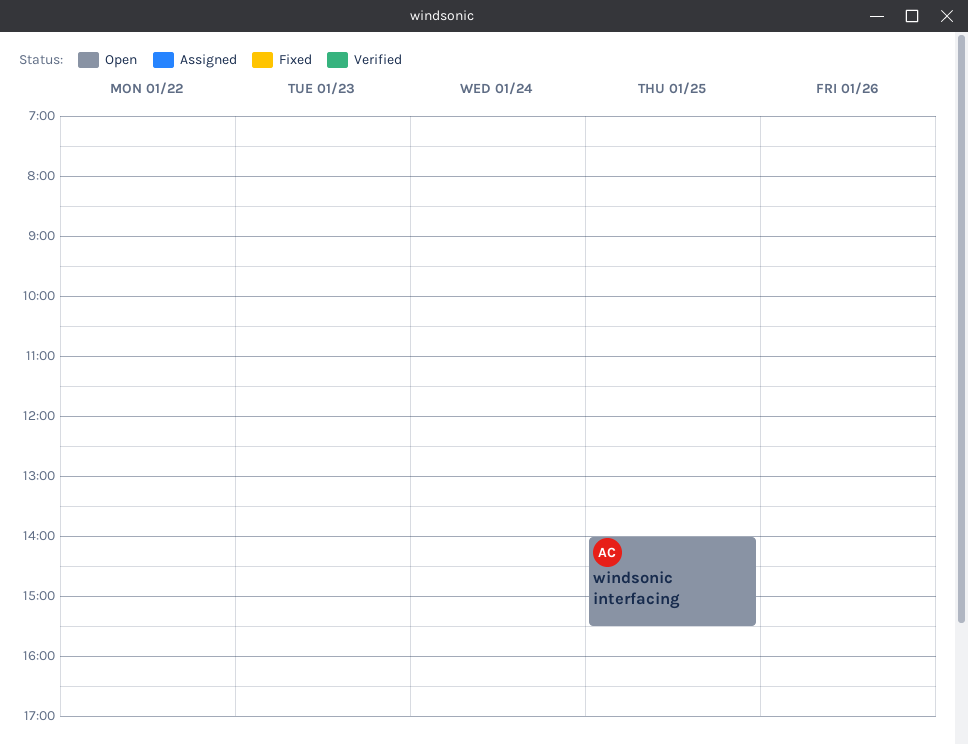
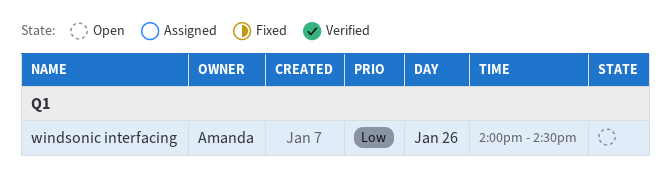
windsonic interfacing, day: Jan 25 -> Jan 26
windsonic interfacing, ends: 15:30 -> 14:30

